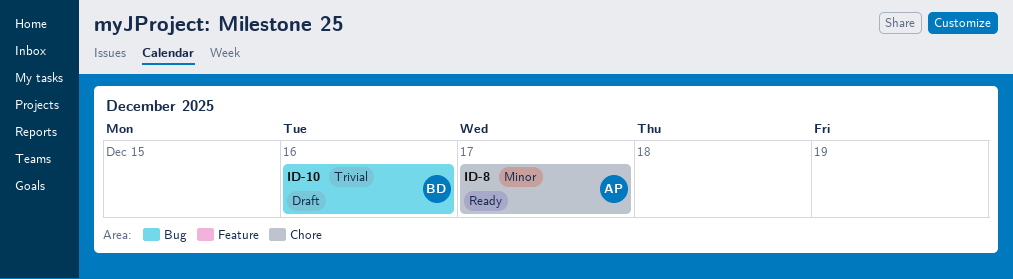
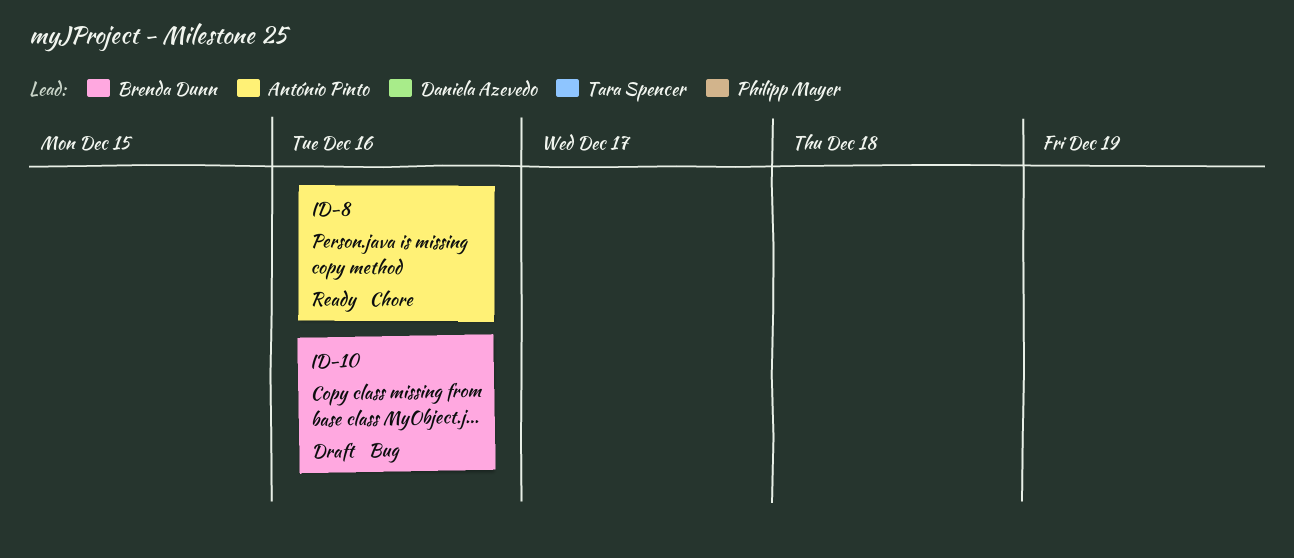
ID-8, due: Dec 17 -> Dec 16

